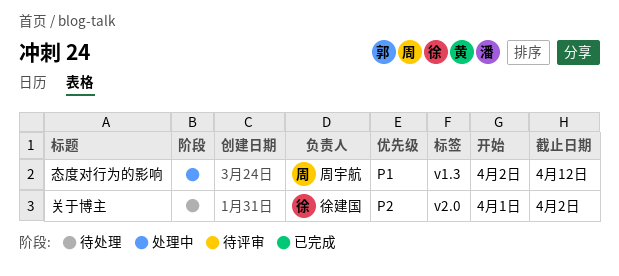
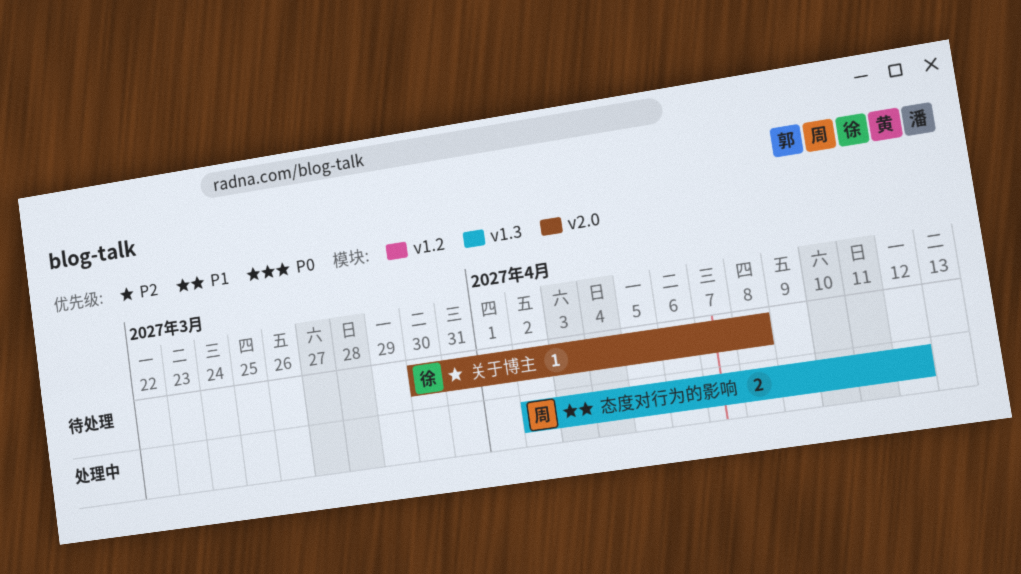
关于博主, start: Apr 1 -> Mar 30
关于博主, due: Apr 2 -> Apr 8

